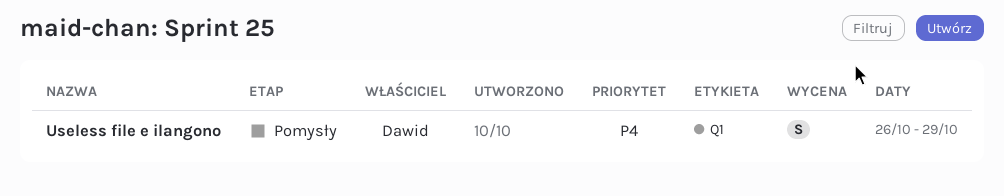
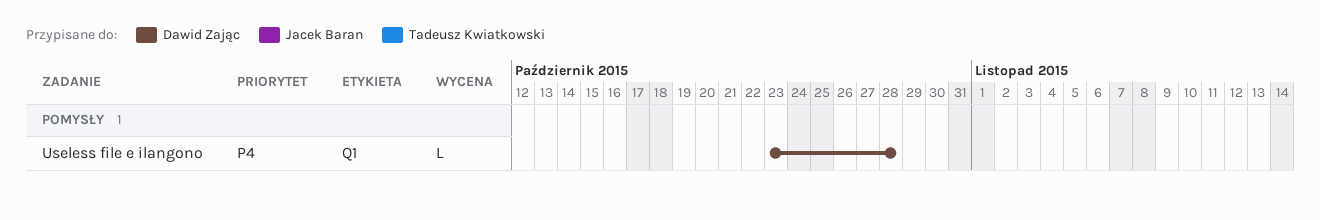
Useless file e ilangono, estimate: S -> L
Useless file e ilangono, start: Oct 26 -> Oct 23
Useless file e ilangono, due: Oct 29 -> Oct 28

